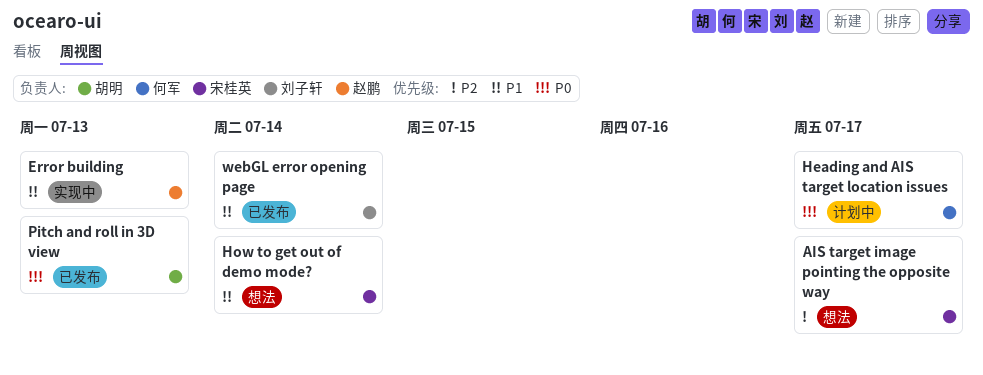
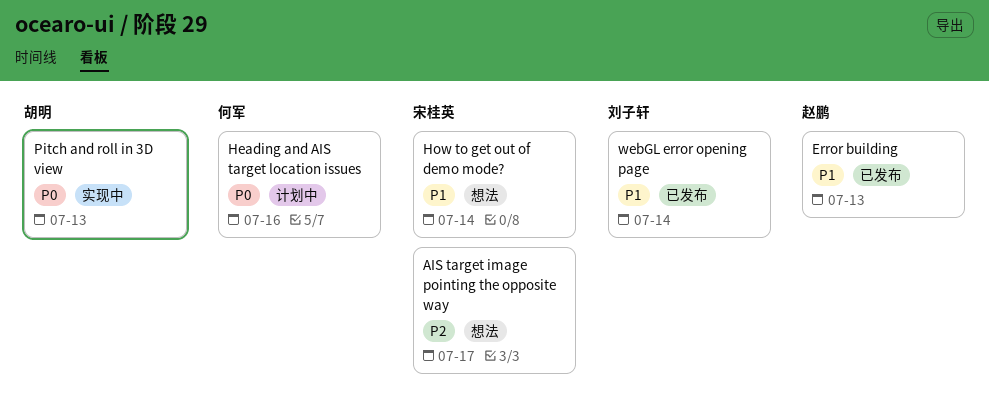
Error building, status: 实现中 -> 已发布
Heading and AIS target location issues, due: Jul 17 -> Jul 16
Pitch and roll in 3D view, status: 已发布 -> 实现中

